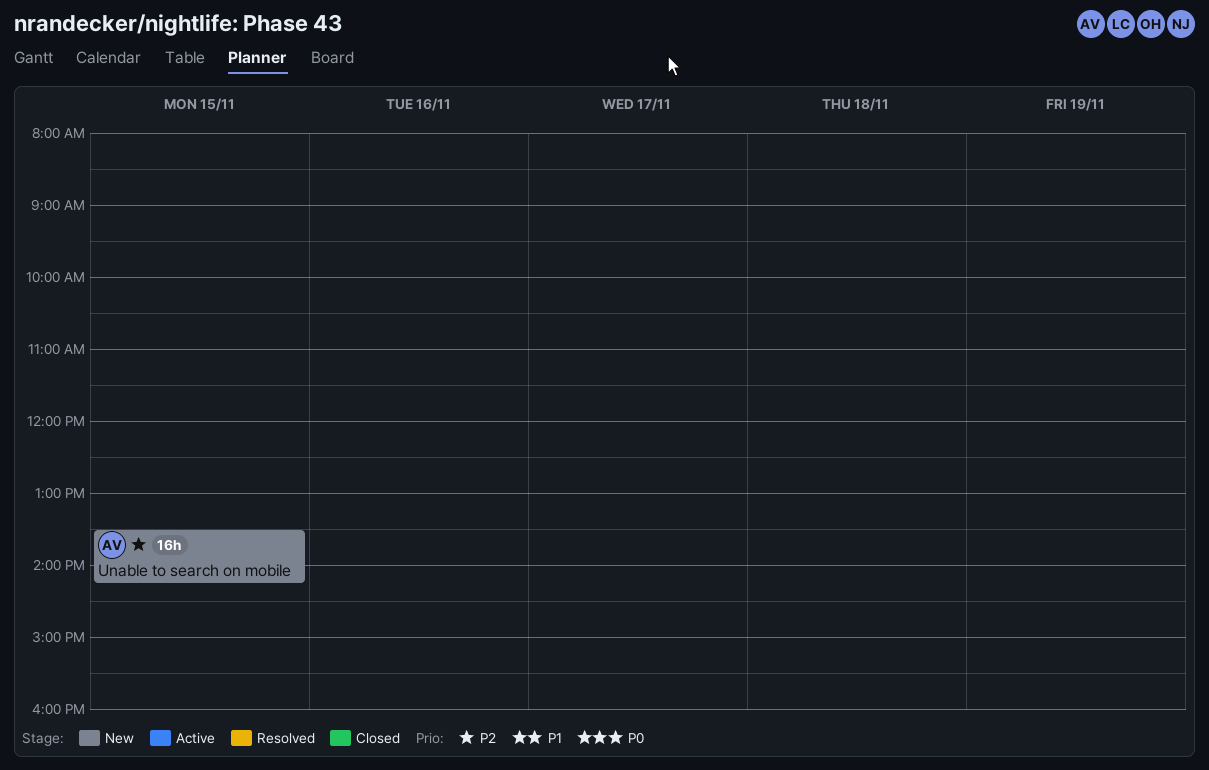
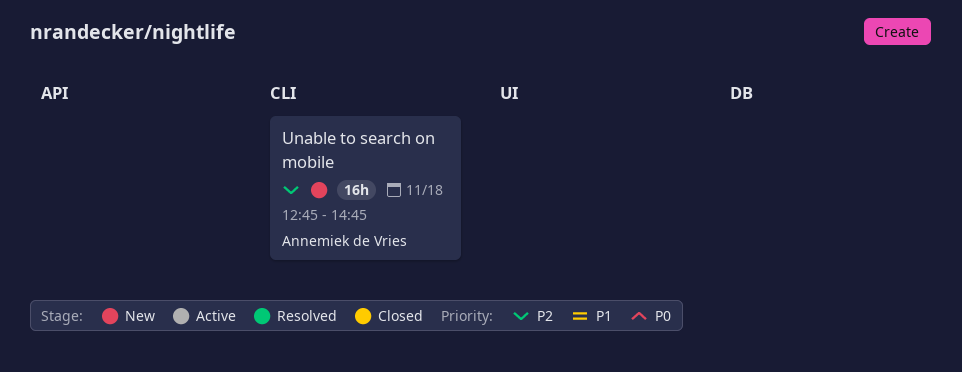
Unable to search on mobile, day: Nov 15 -> Nov 18
Unable to search on mobile, begins: 13:30 -> 12:45
Unable to search on mobile, ends: 14:15 -> 14:45

